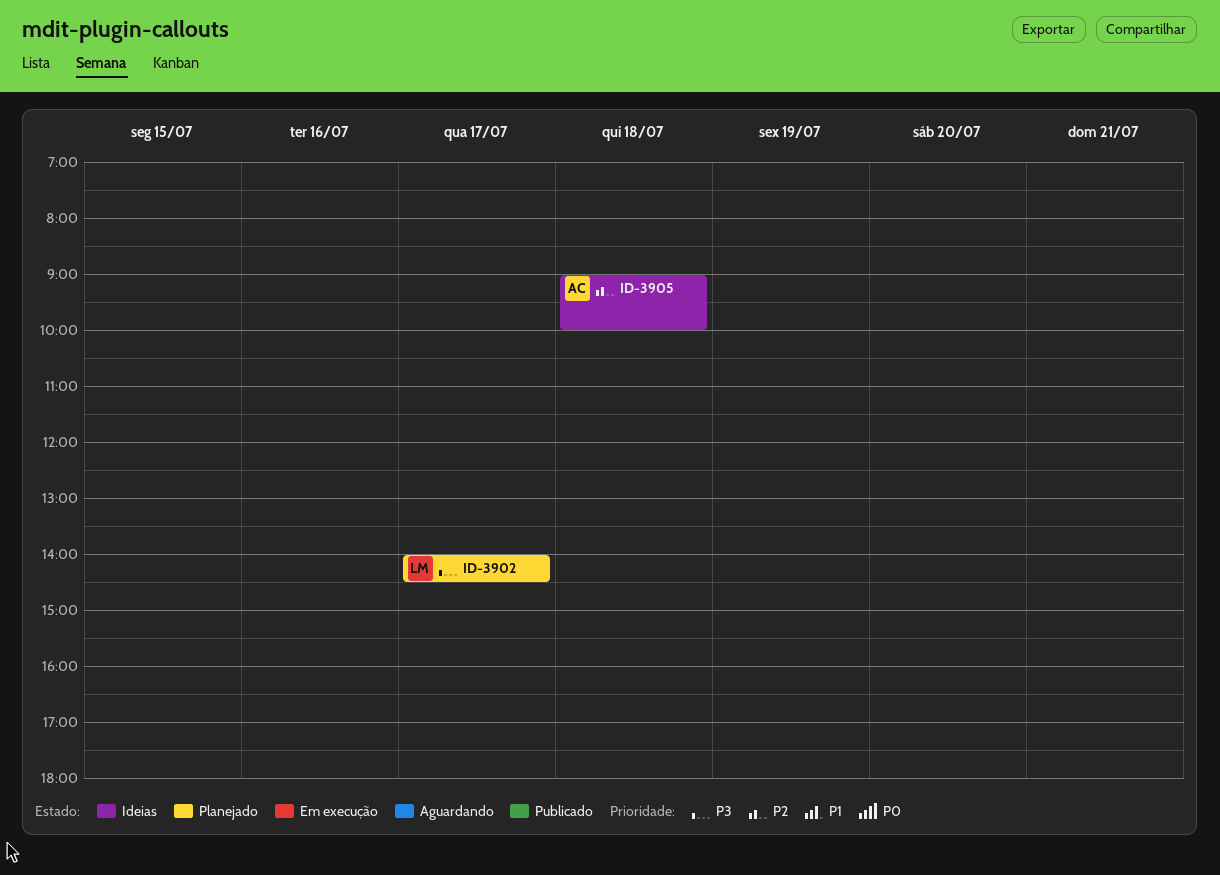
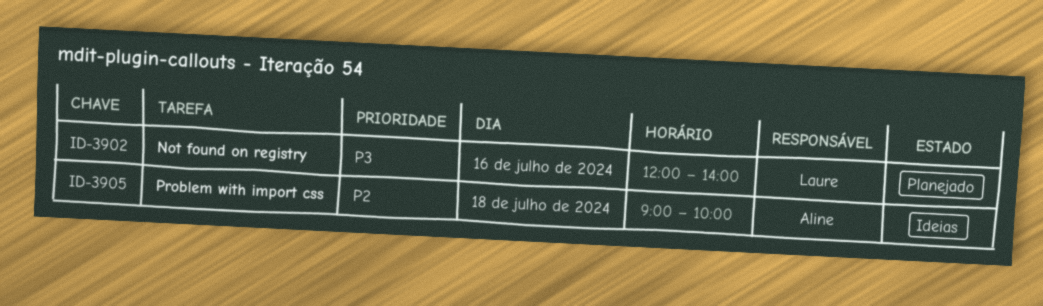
ID-3902, day: Jul 17 -> Jul 16
ID-3902, begins: 14:00 -> 12:00
ID-3902, ends: 14:30 -> 14:00

